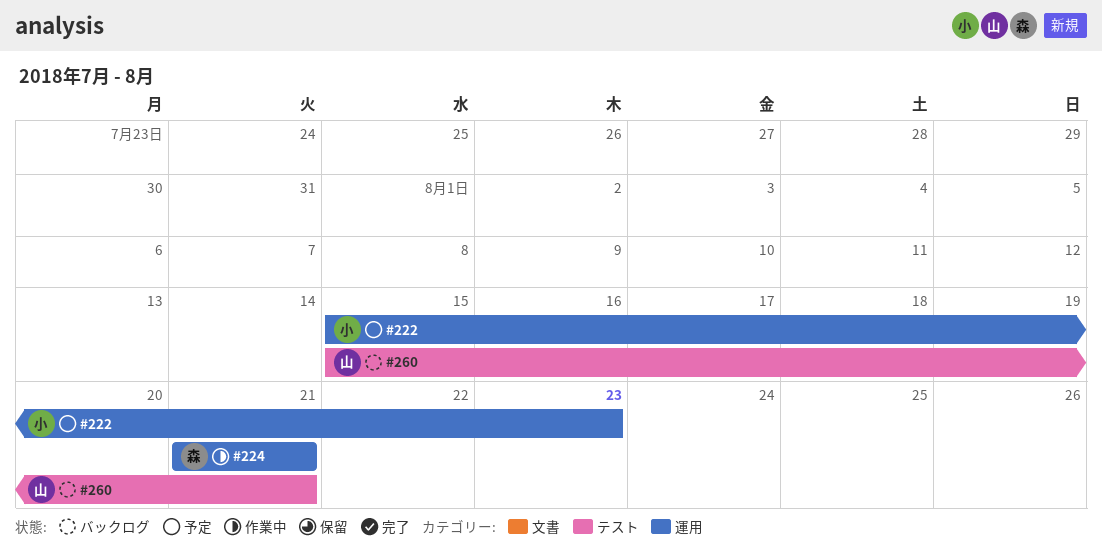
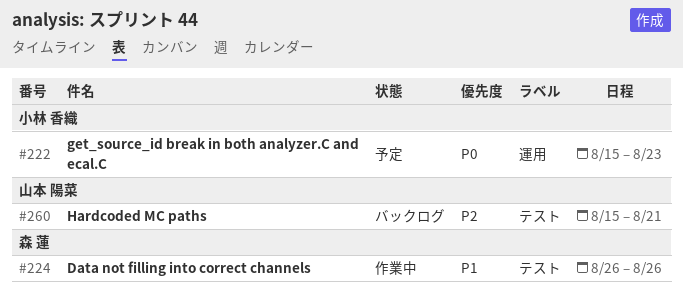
#224, label: 運用 -> テスト
#224, start: Aug 21 -> Aug 26
#224, due: Aug 21 -> Aug 26

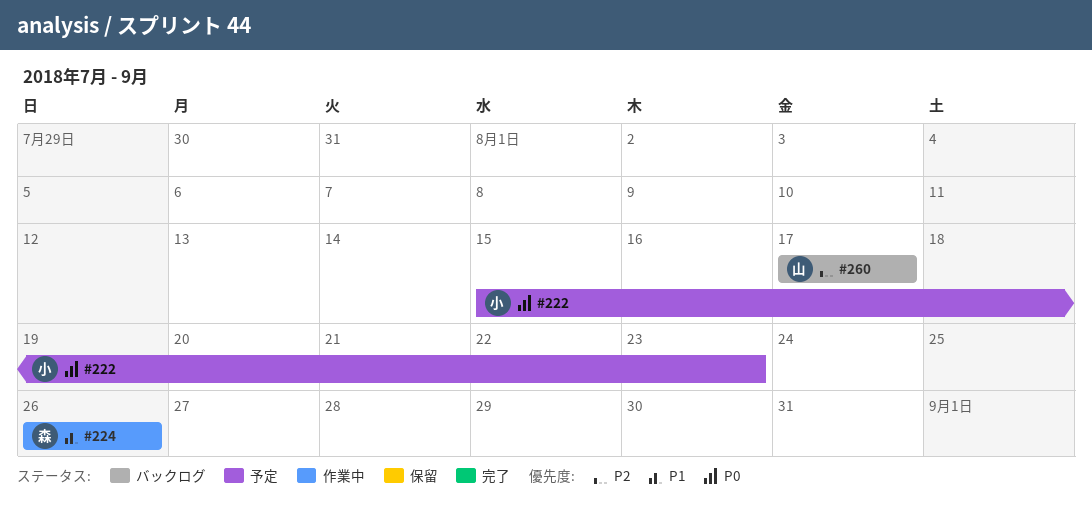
#260, start: Aug 15 -> Aug 17
#260, due: Aug 21 -> Aug 17

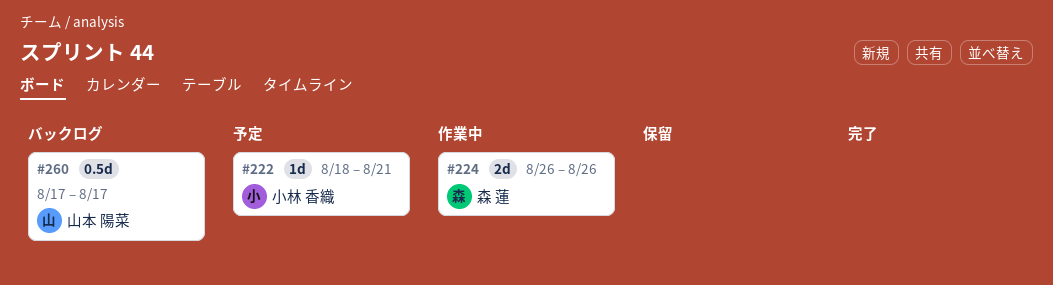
#222, start: Aug 15 -> Aug 18
#222, due: Aug 23 -> Aug 21

